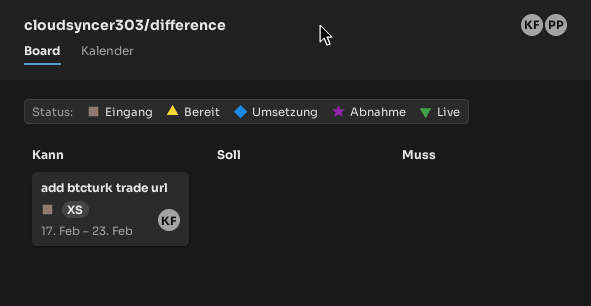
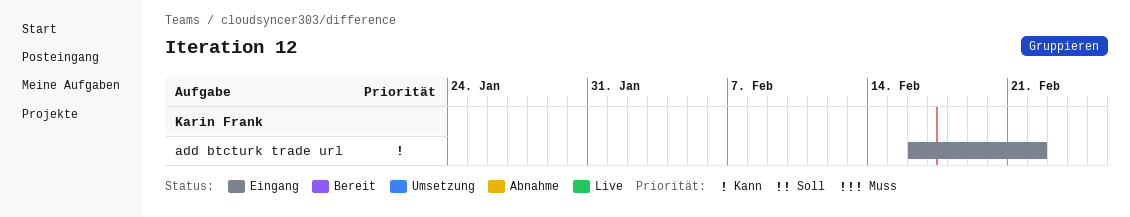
add btcturk trade url, start: Feb 17 -> Feb 16
add btcturk trade url, due: Feb 23 -> Feb 22

